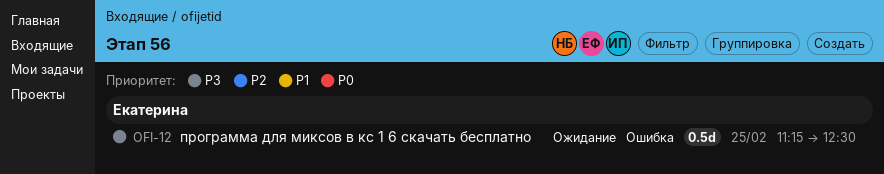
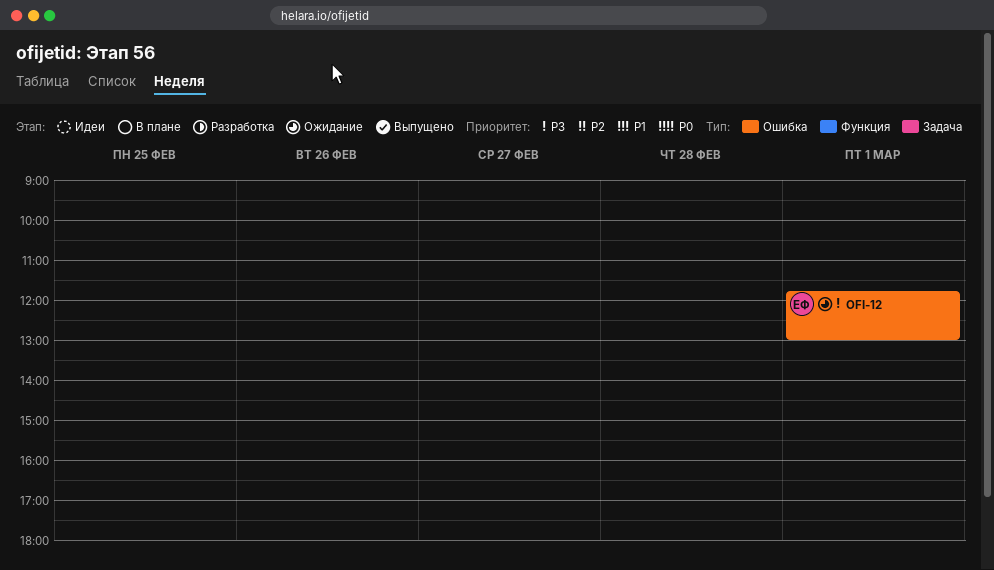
OFI-12, day: Feb 25 -> Mar 1
OFI-12, begins: 11:15 -> 11:45
OFI-12, ends: 12:30 -> 13:00

